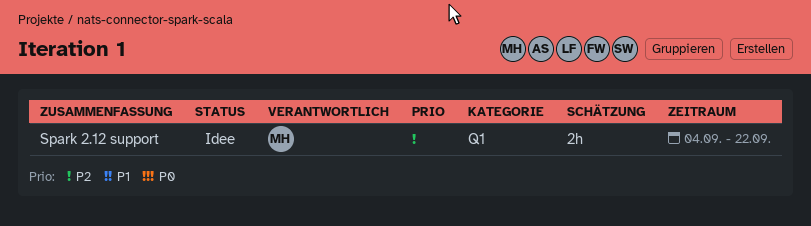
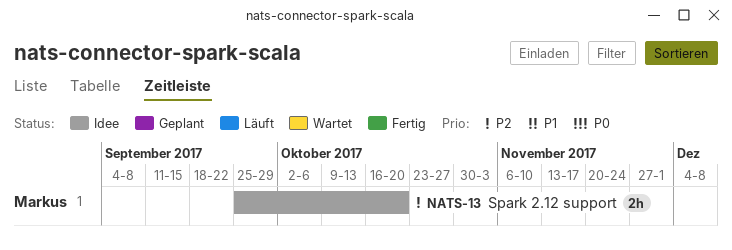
Spark 2.12 support, start: Sep 4 -> Sep 25
Spark 2.12 support, due: Sep 22 -> Oct 20

